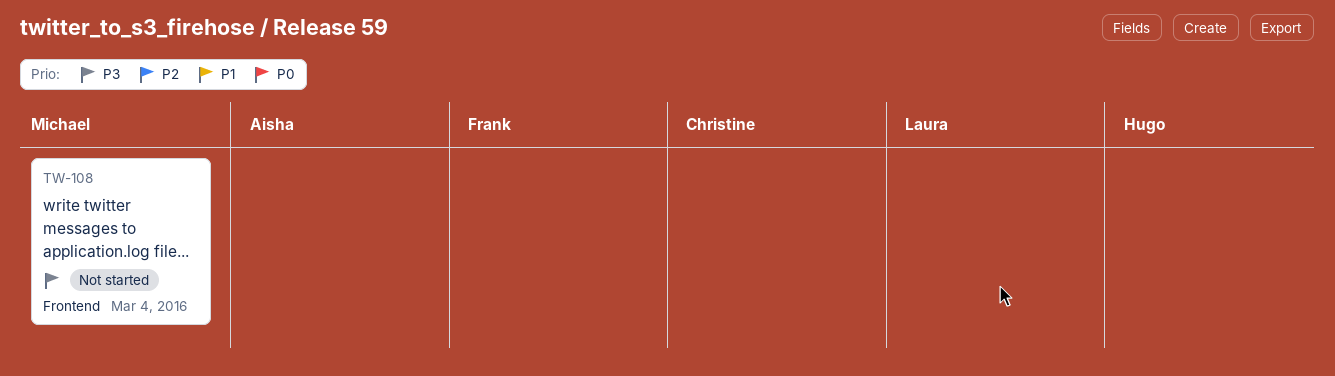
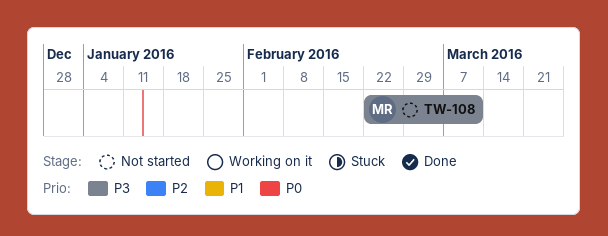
TW-108, due: Mar 4 -> Mar 11

